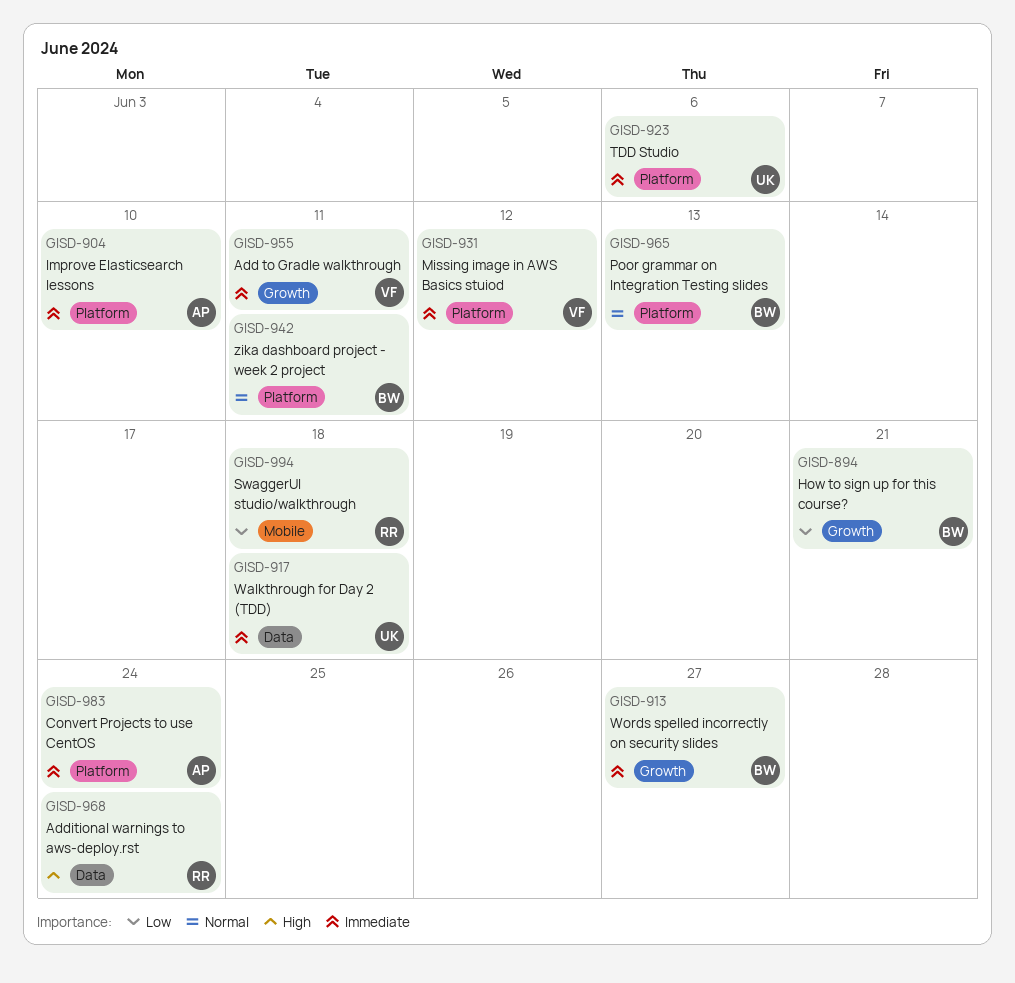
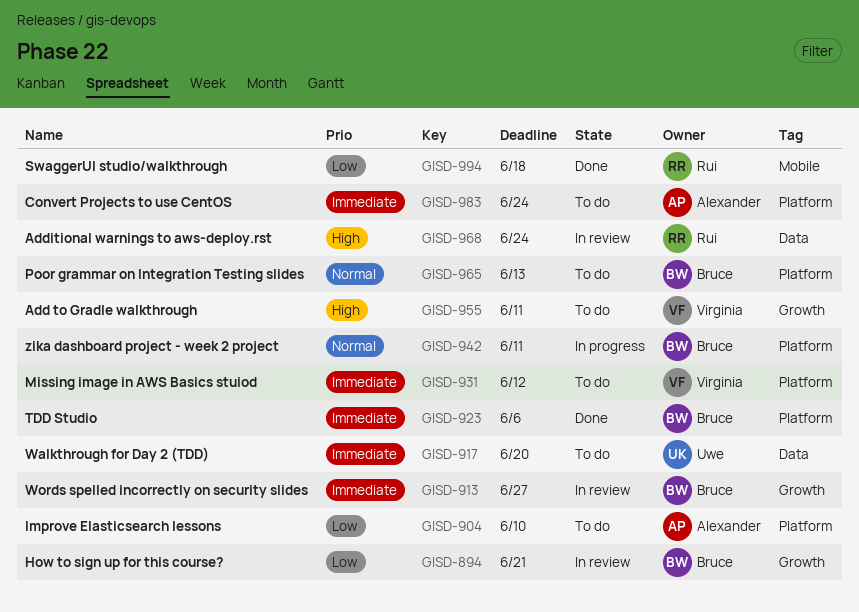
GISD-904, priority: Immediate -> Low
GISD-917, due: Jun 18 -> Jun 20
GISD-923, owner: Uwe -> Bruce
GISD-955, priority: Immediate -> High

